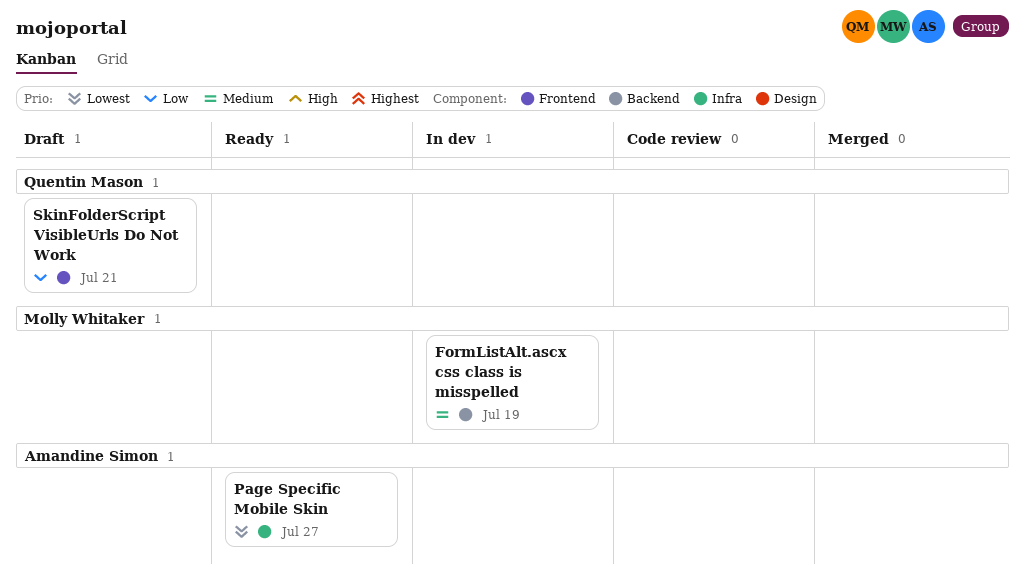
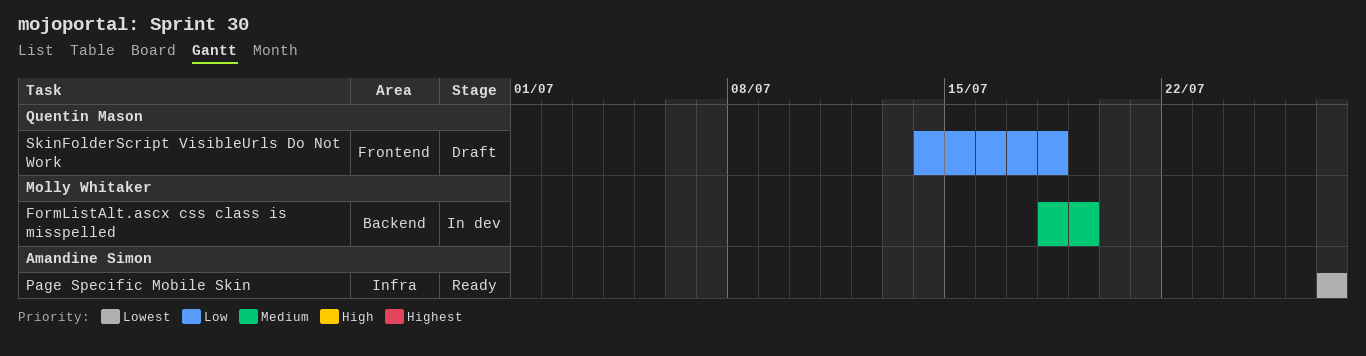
SkinFolderScript VisibleUrls Do Not Work, due: Jul 21 -> Jul 18

